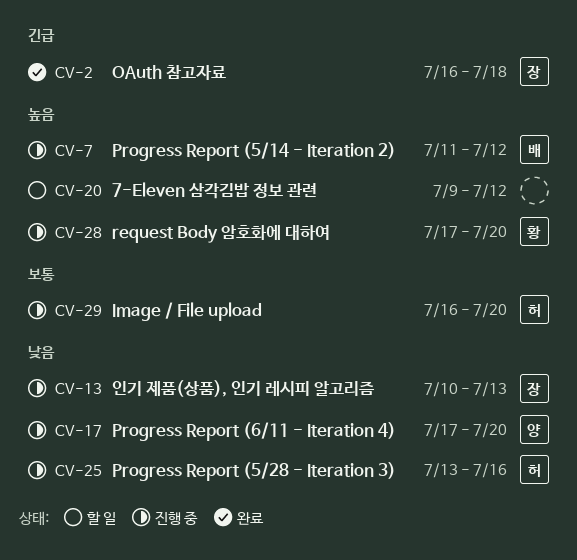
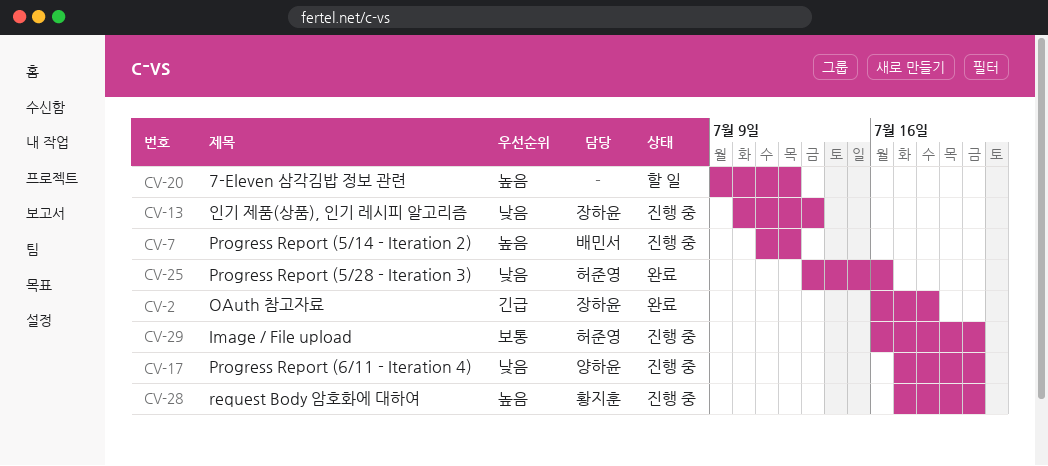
CV-25, status: 진행 중 -> 완료

